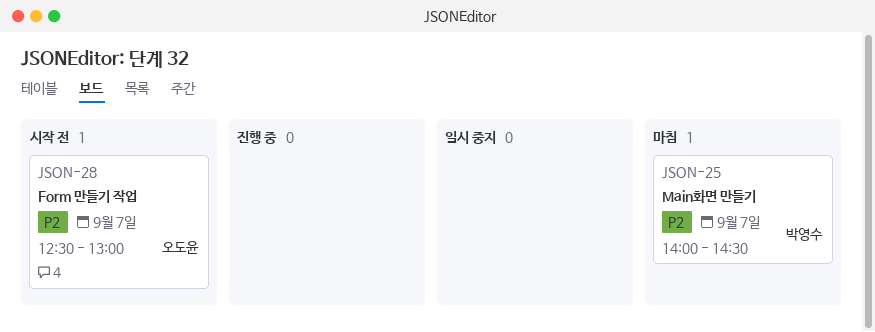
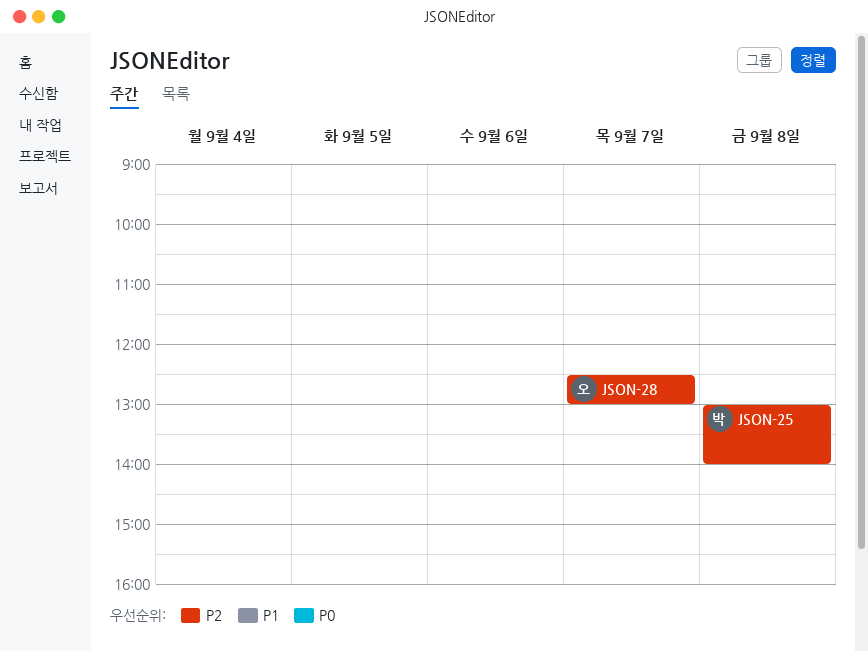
JSON-25, day: Sep 7 -> Sep 8
JSON-25, begins: 14:00 -> 13:00
JSON-25, ends: 14:30 -> 14:00

